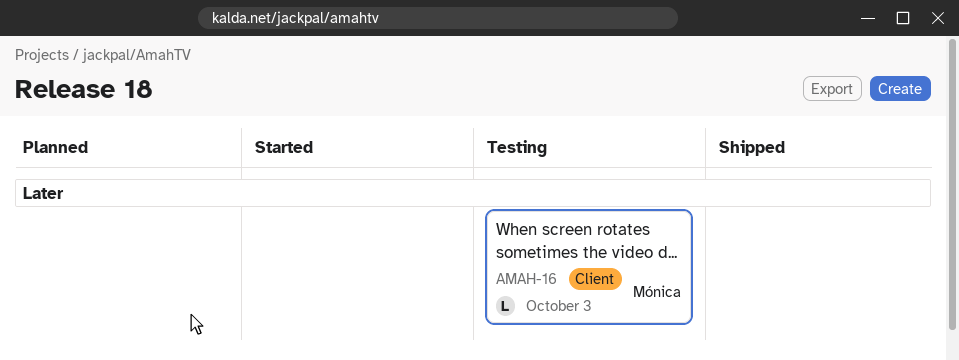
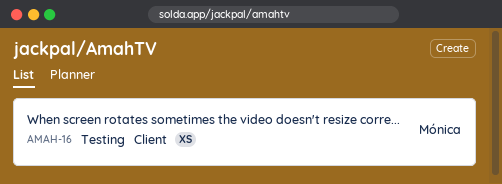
AMAH-16, estimate: L -> XS

